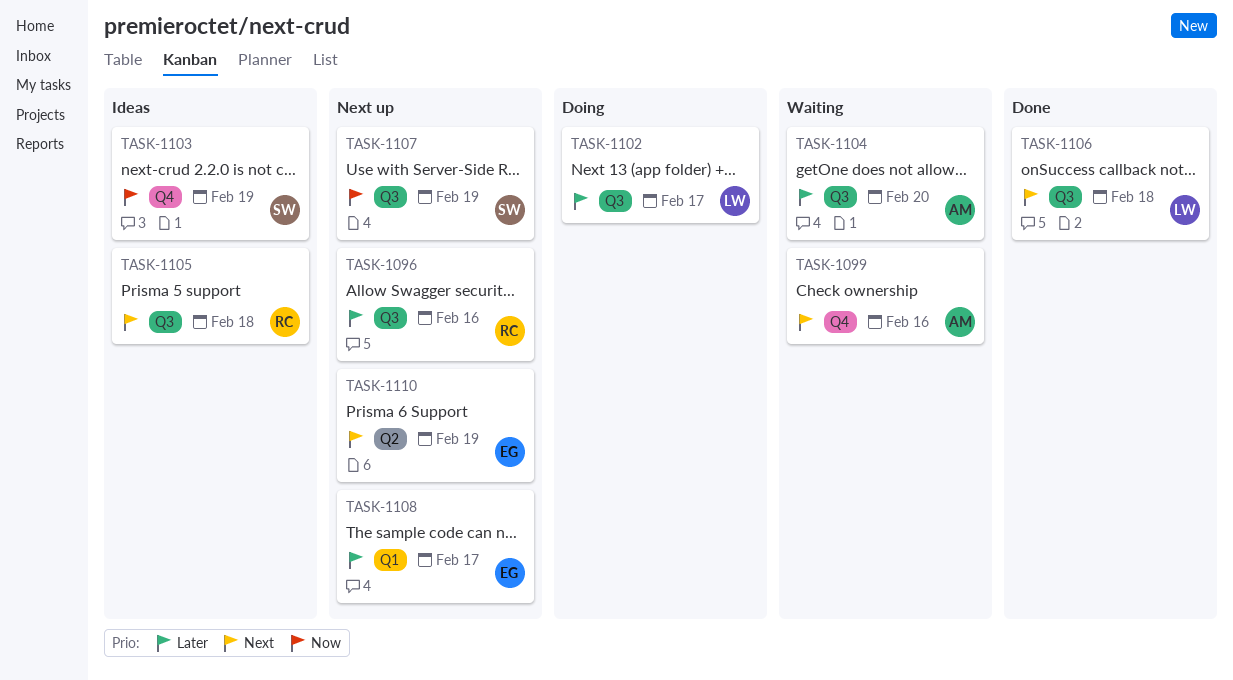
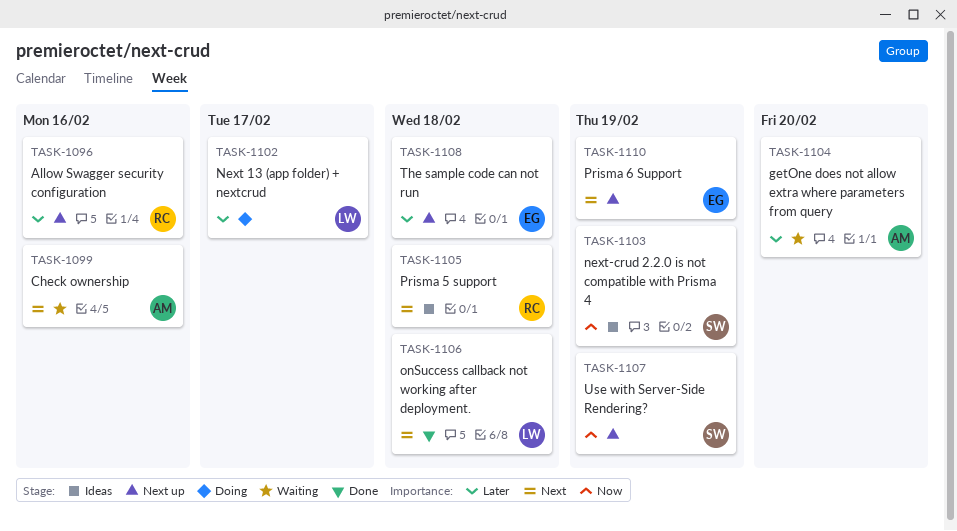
TASK-1108, due: Feb 17 -> Feb 18

